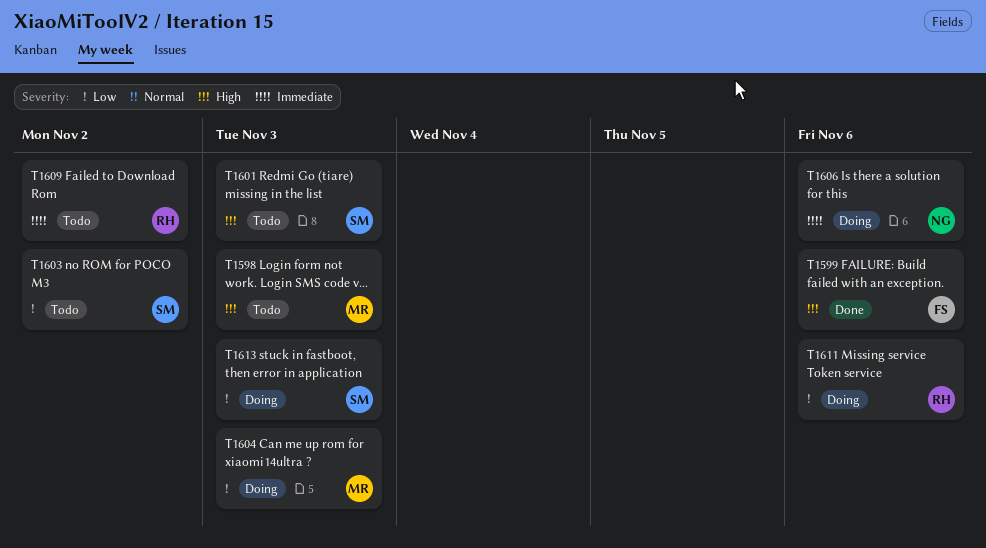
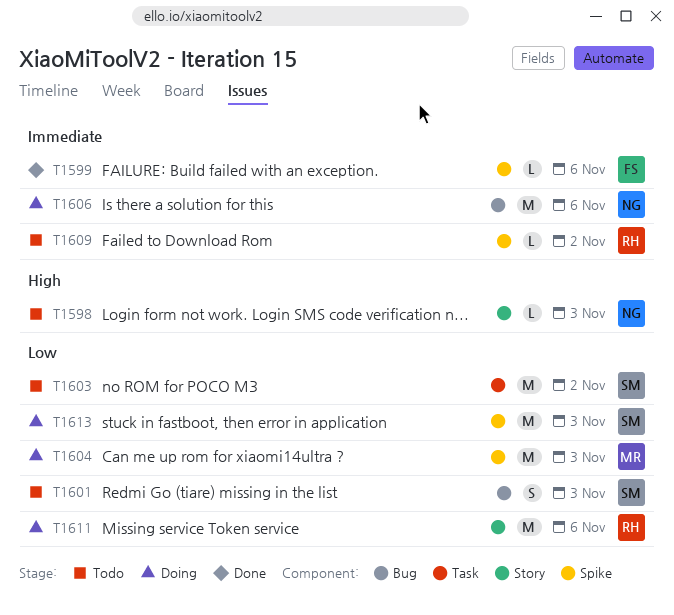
T1598, owner: MR -> NG
T1599, priority: High -> Immediate
T1601, priority: High -> Low

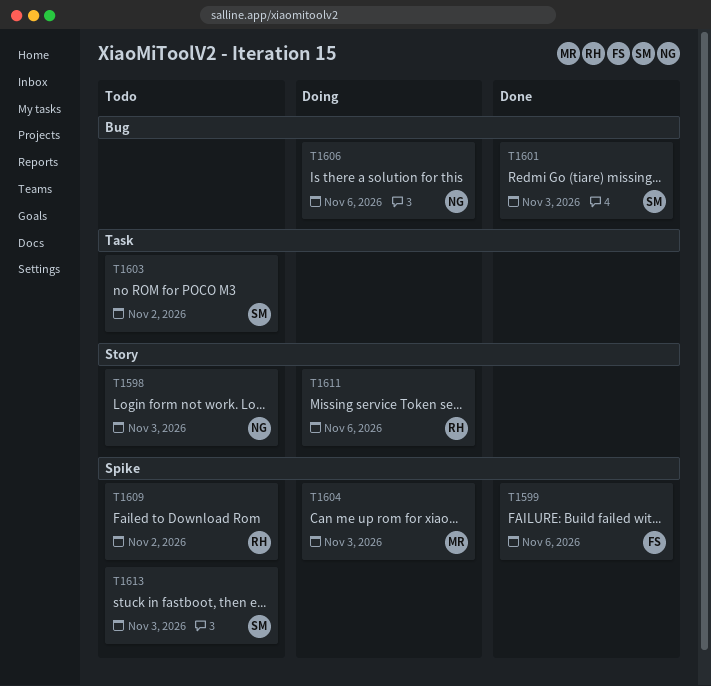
T1601, status: Todo -> Done
T1613, status: Doing -> Todo

